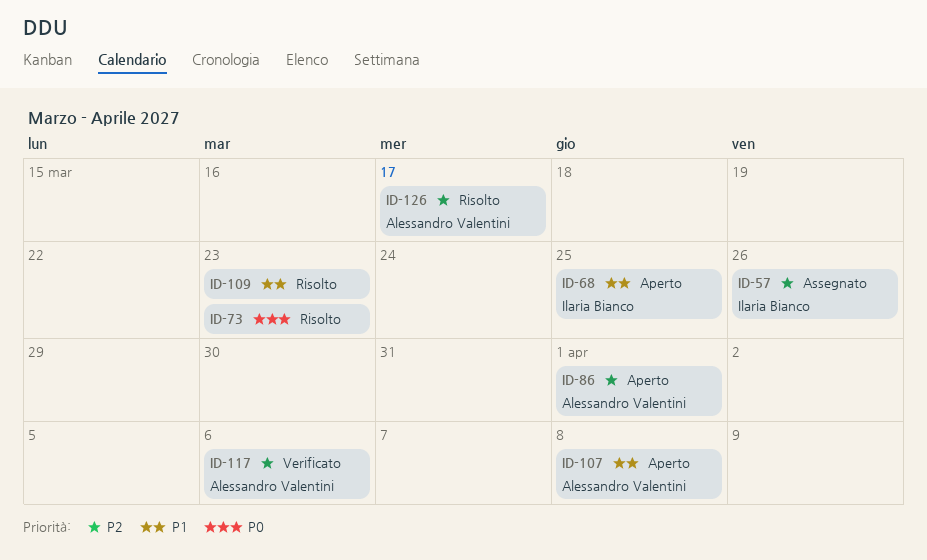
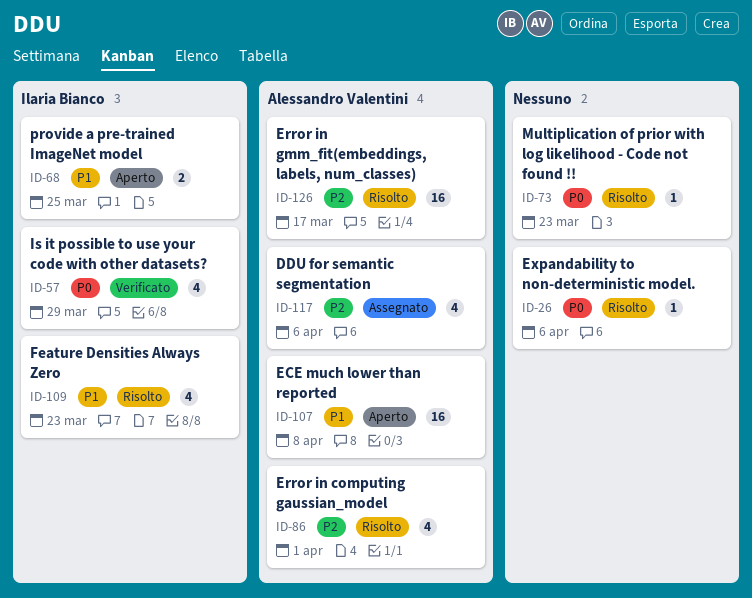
ID-26: none -> present
ID-57, status: Assegnato -> Verificato
ID-57, priority: P2 -> P0
ID-57, due: Mar 26 -> Mar 29
ID-86, status: Aperto -> Risolto
ID-109, owner: none -> Ilaria Bianco
ID-117, status: Verificato -> Assegnato

